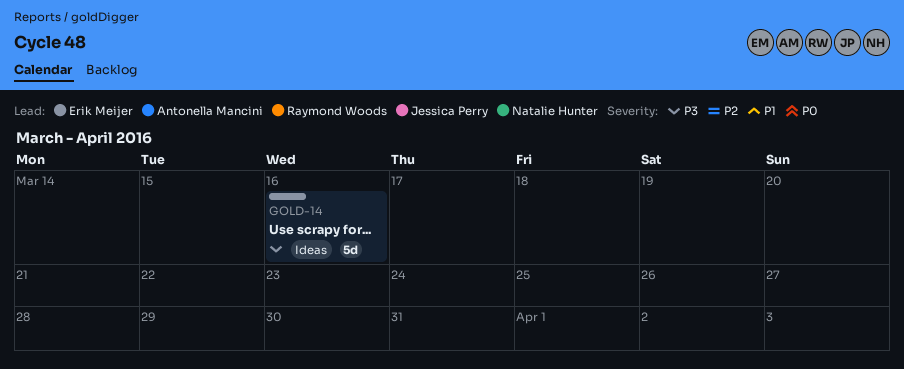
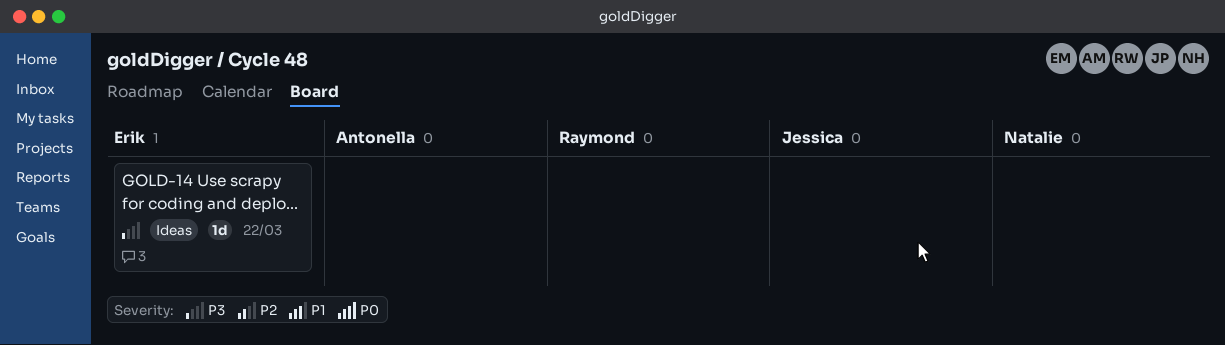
GOLD-14, estimate: 5d -> 1d
GOLD-14, due: Mar 16 -> Mar 22

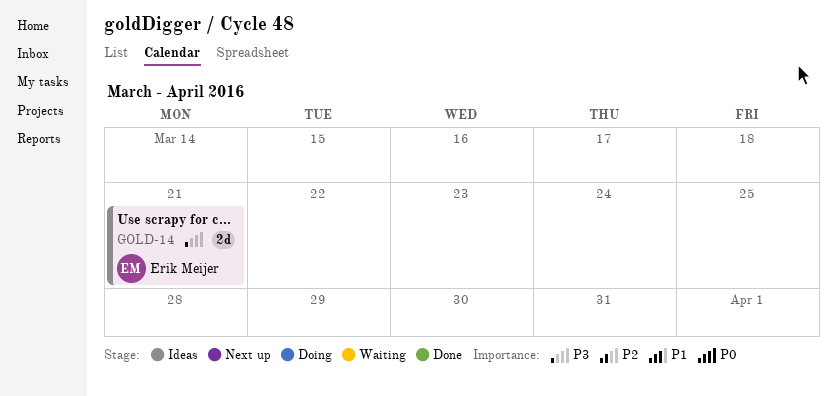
GOLD-14, estimate: 1d -> 2d
GOLD-14, due: Mar 22 -> Mar 21

